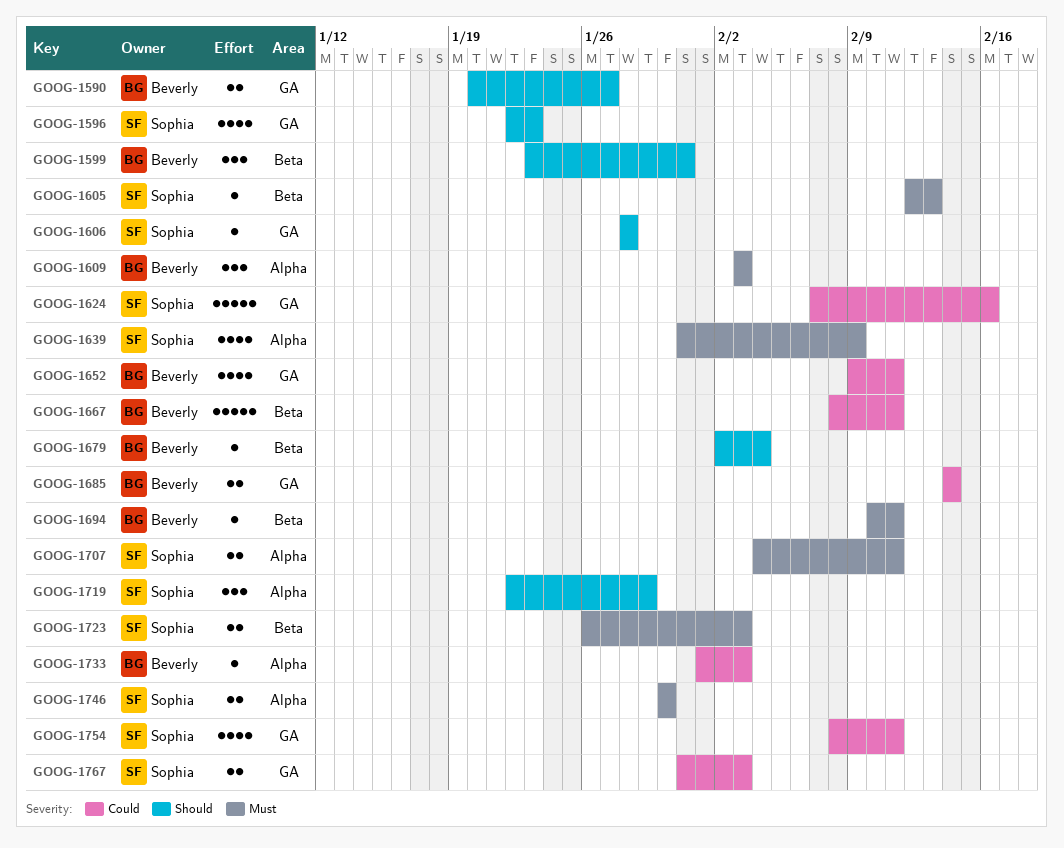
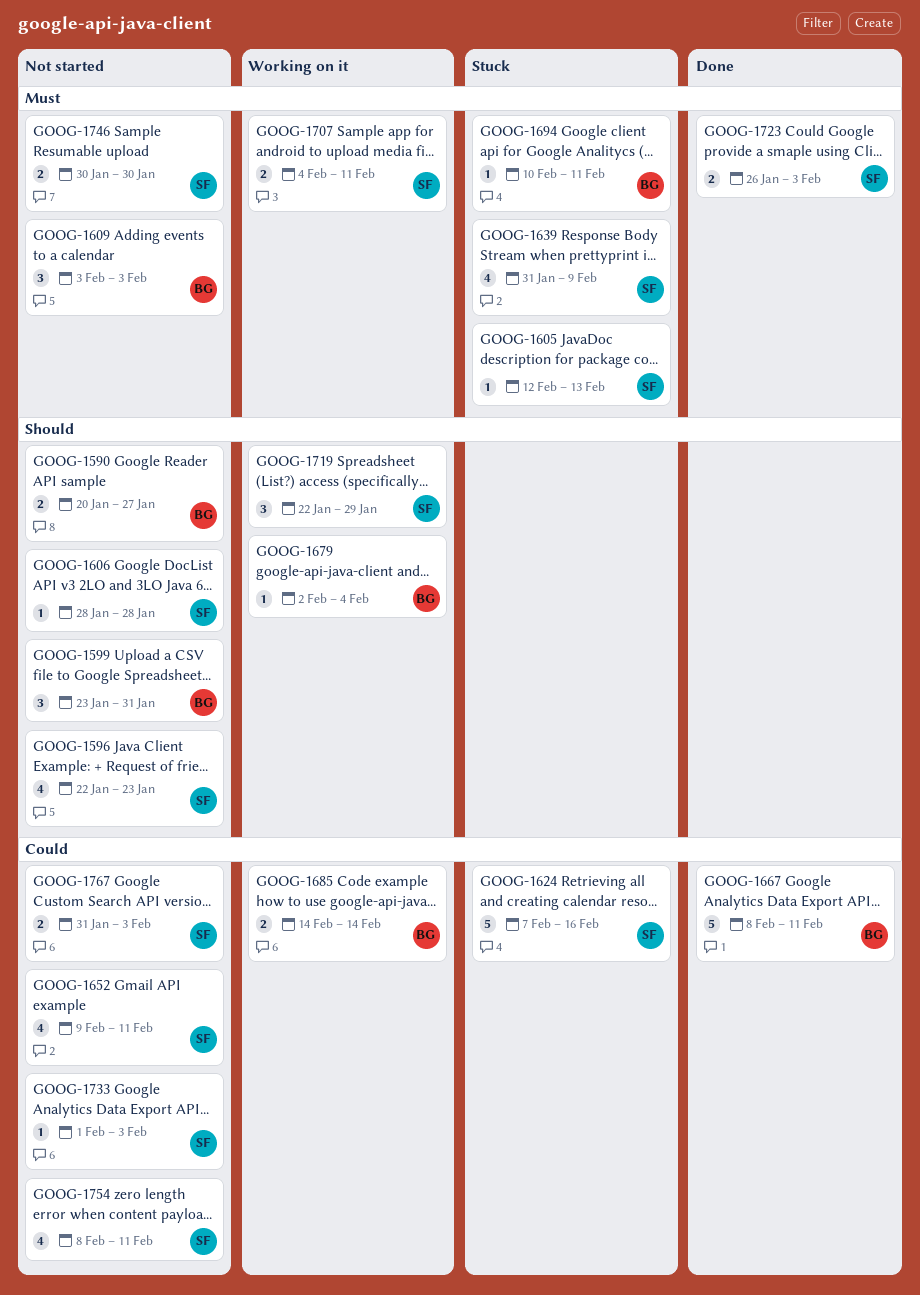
GOOG-1652, owner: Beverly -> Sophia
GOOG-1733, owner: Beverly -> Sophia

